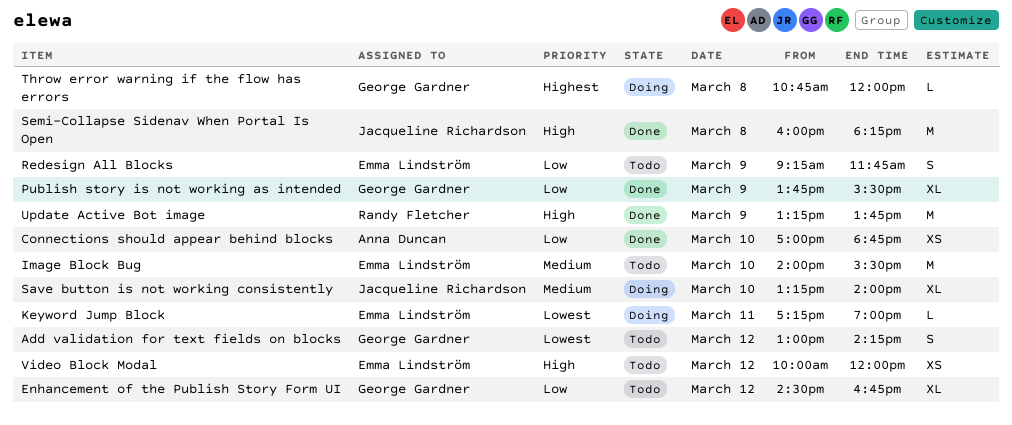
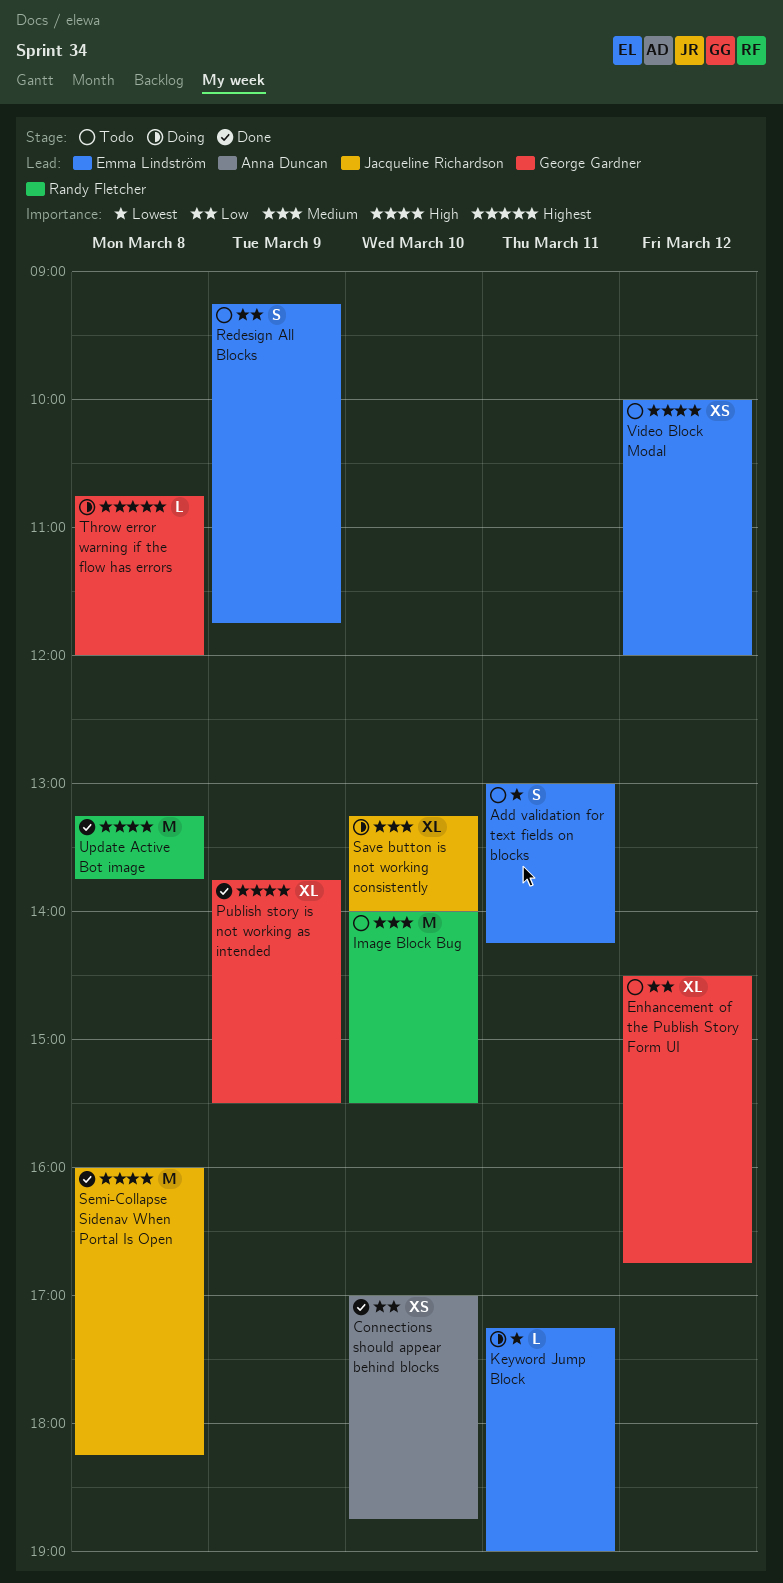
Add validation for text fields on blocks, owner: George Gardner -> Emma Lindström
Add validation for text fields on blocks, day: Mar 12 -> Mar 11
Image Block Bug, owner: Emma Lindström -> Randy Fletcher
Publish story is not working as intended, priority: Low -> High
Update Active Bot image, day: Mar 9 -> Mar 8

